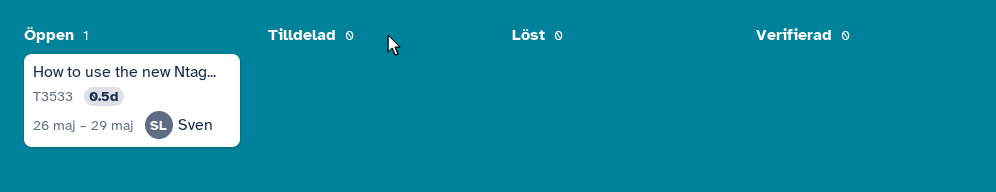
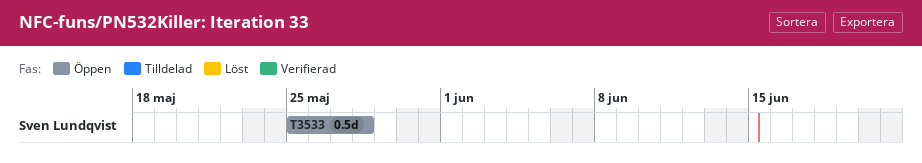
T3533, start: May 26 -> May 25
T3533, due: May 29 -> May 28

